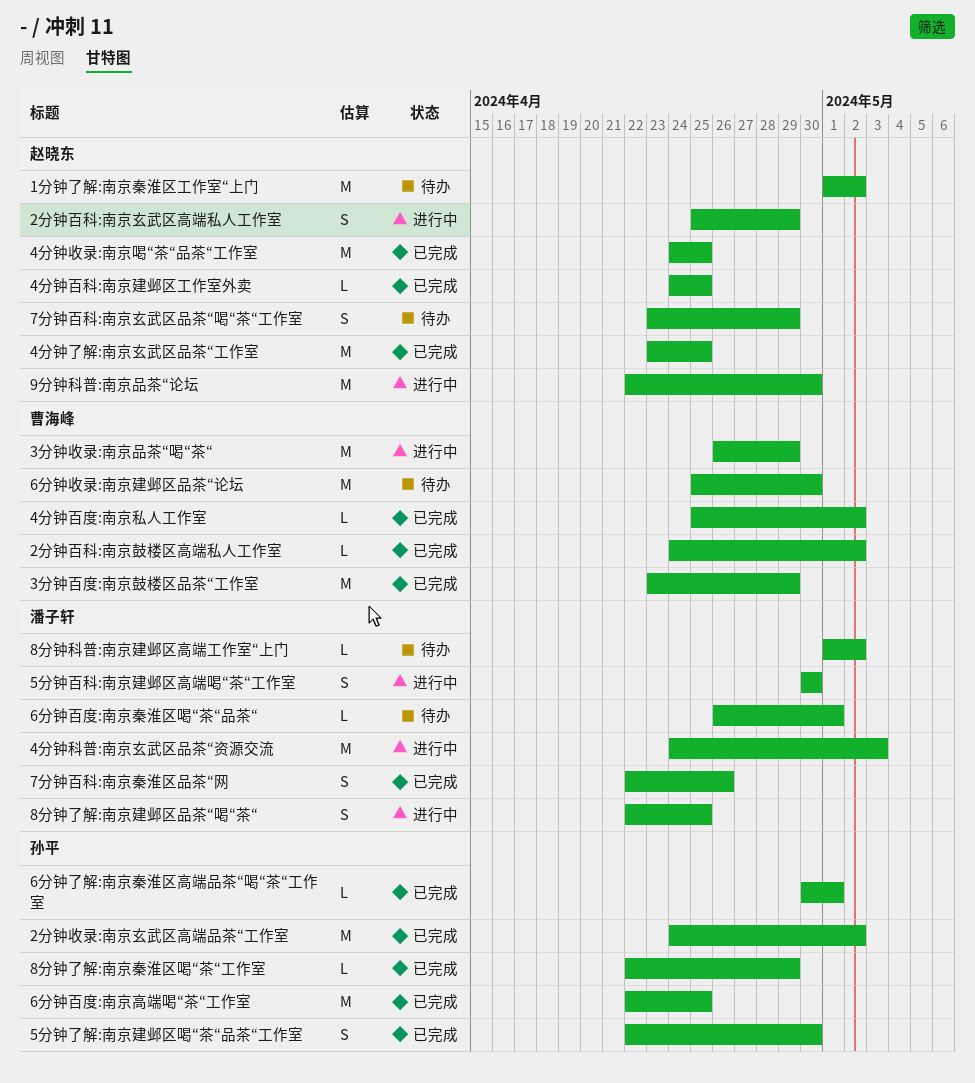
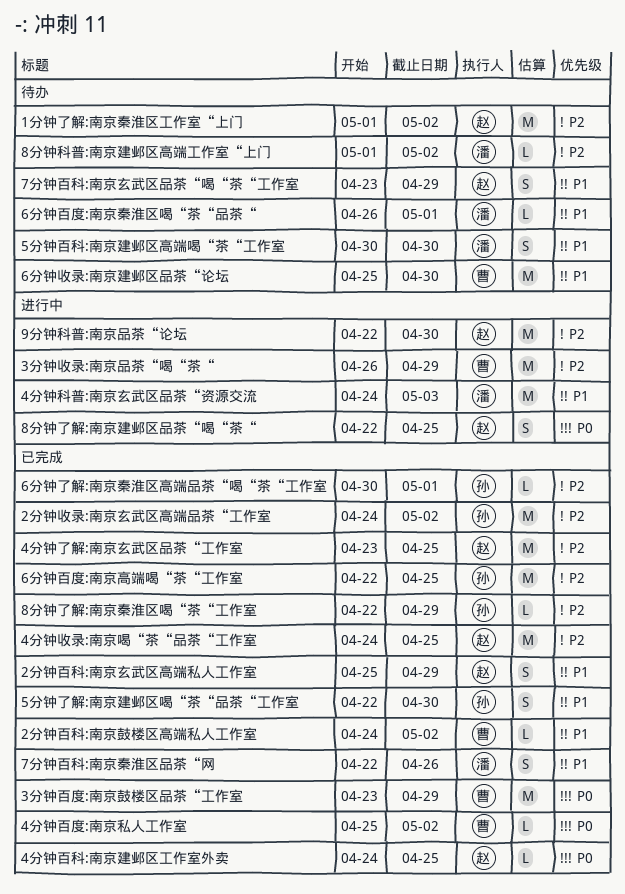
2分钟百科:南京玄武区高端私人工作室, status: 进行中 -> 已完成
5分钟百科:南京建邺区高端喝“茶“工作室, status: 进行中 -> 待办
8分钟了解:南京建邺区品茶“喝“茶“, owner: 潘子轩 -> 赵晓东

